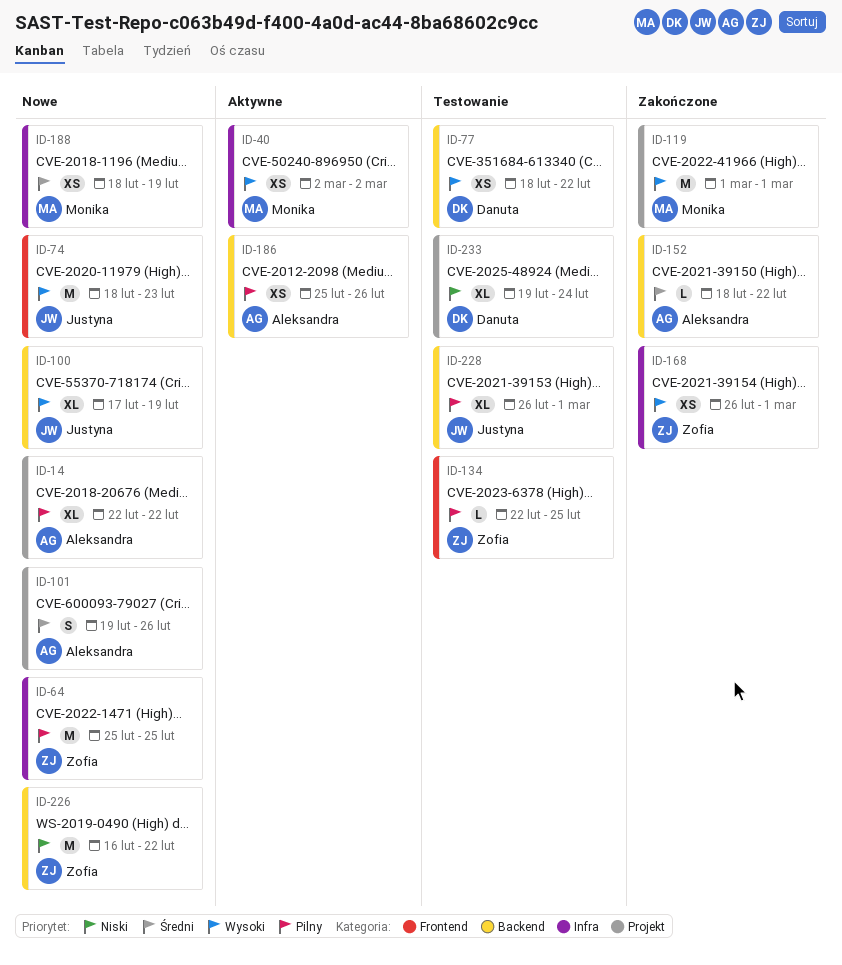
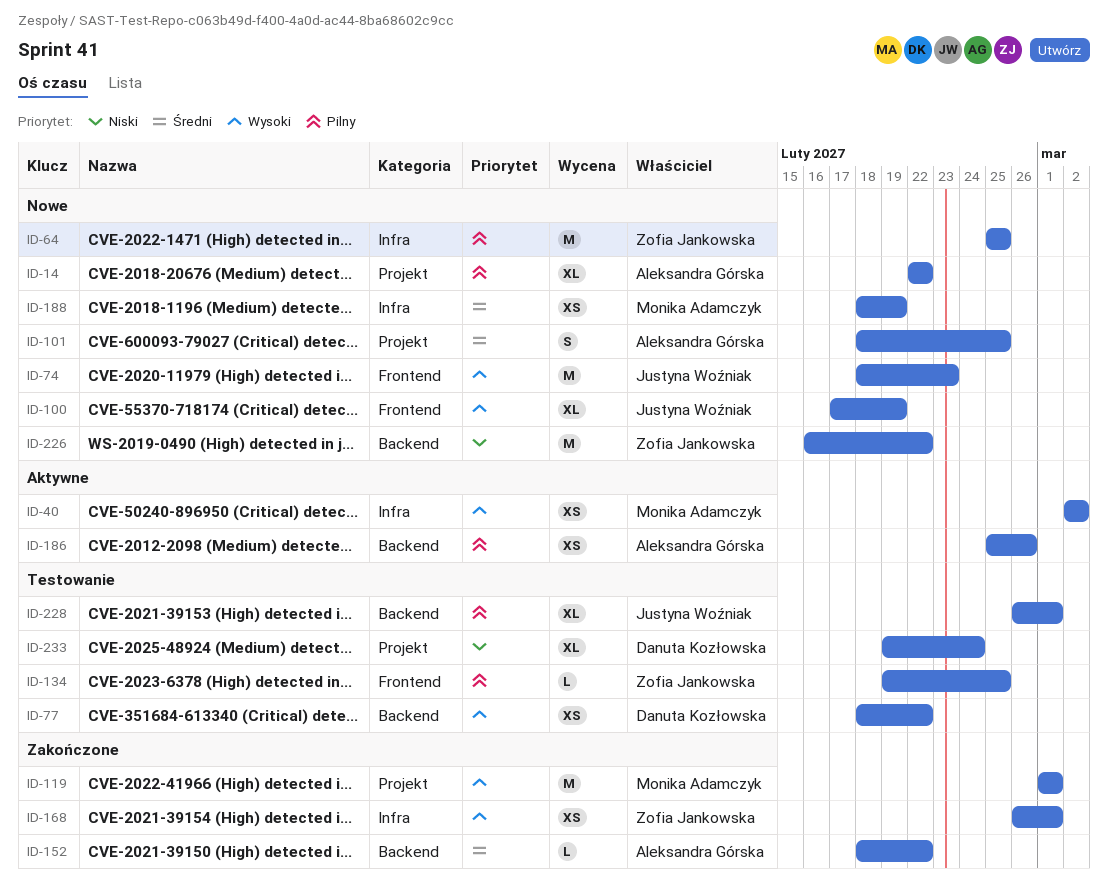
ID-100, label: Backend -> Frontend
ID-101, start: Feb 19 -> Feb 18
ID-101, due: Feb 26 -> Feb 25
ID-134, start: Feb 22 -> Feb 19

